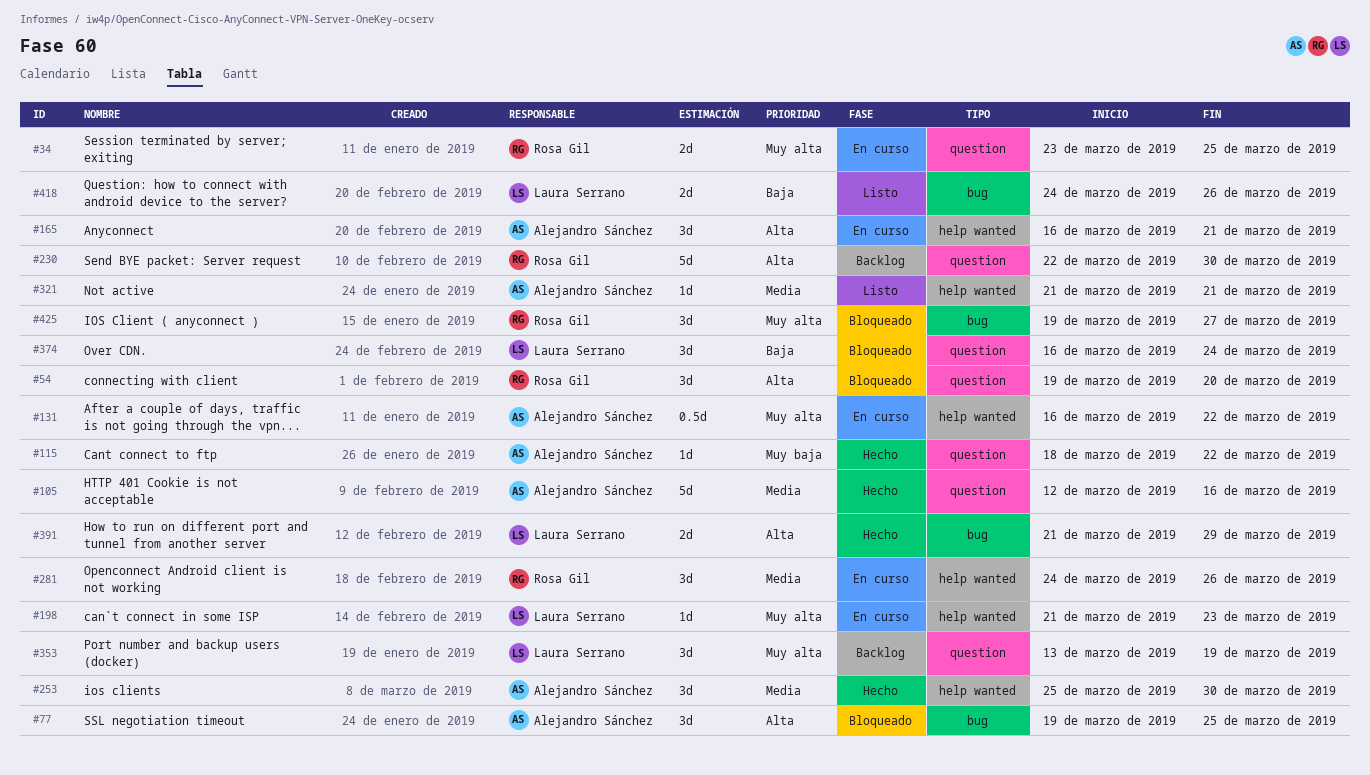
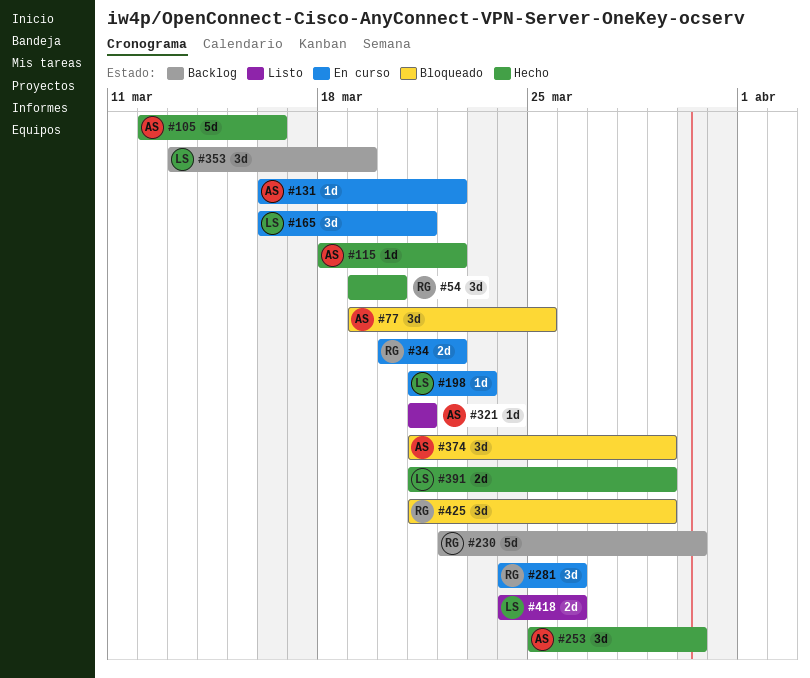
#34, start: Mar 23 -> Mar 20
#34, due: Mar 25 -> Mar 22
#54, status: Bloqueado -> Hecho
#131, estimate: 0.5d -> 1d
#165, owner: Alejandro Sánchez -> Laura Serrano
#374, owner: Laura Serrano -> Alejandro Sánchez
#374, start: Mar 16 -> Mar 21
#374, due: Mar 24 -> Mar 29
#425, start: Mar 19 -> Mar 21
#425, due: Mar 27 -> Mar 29

